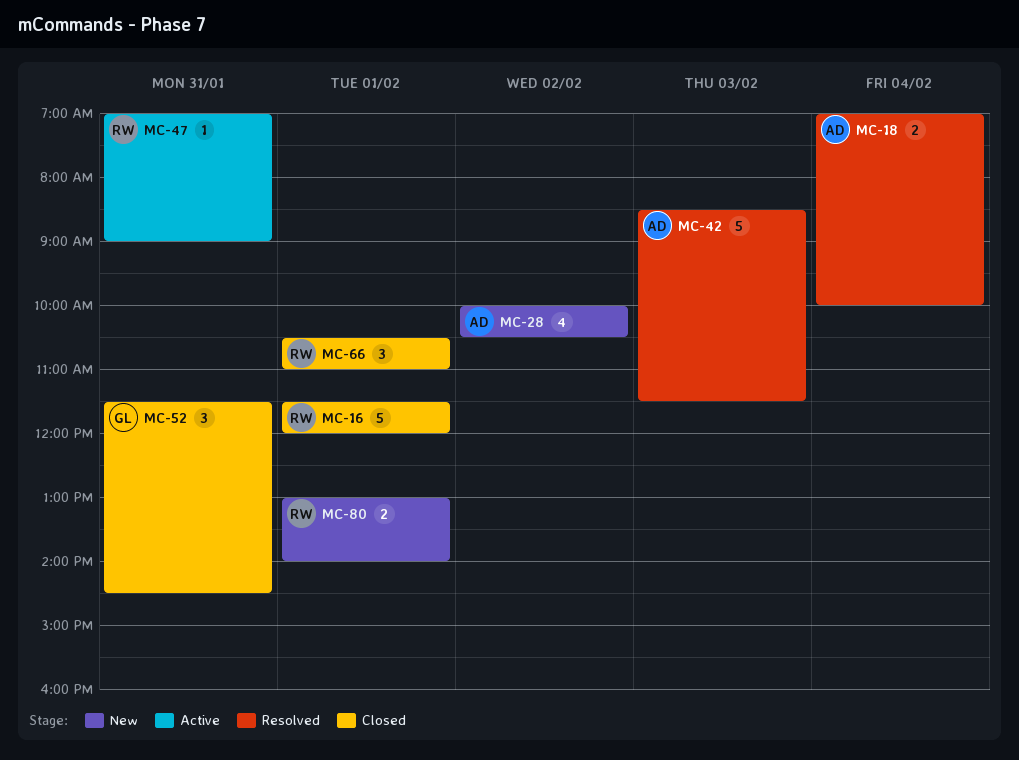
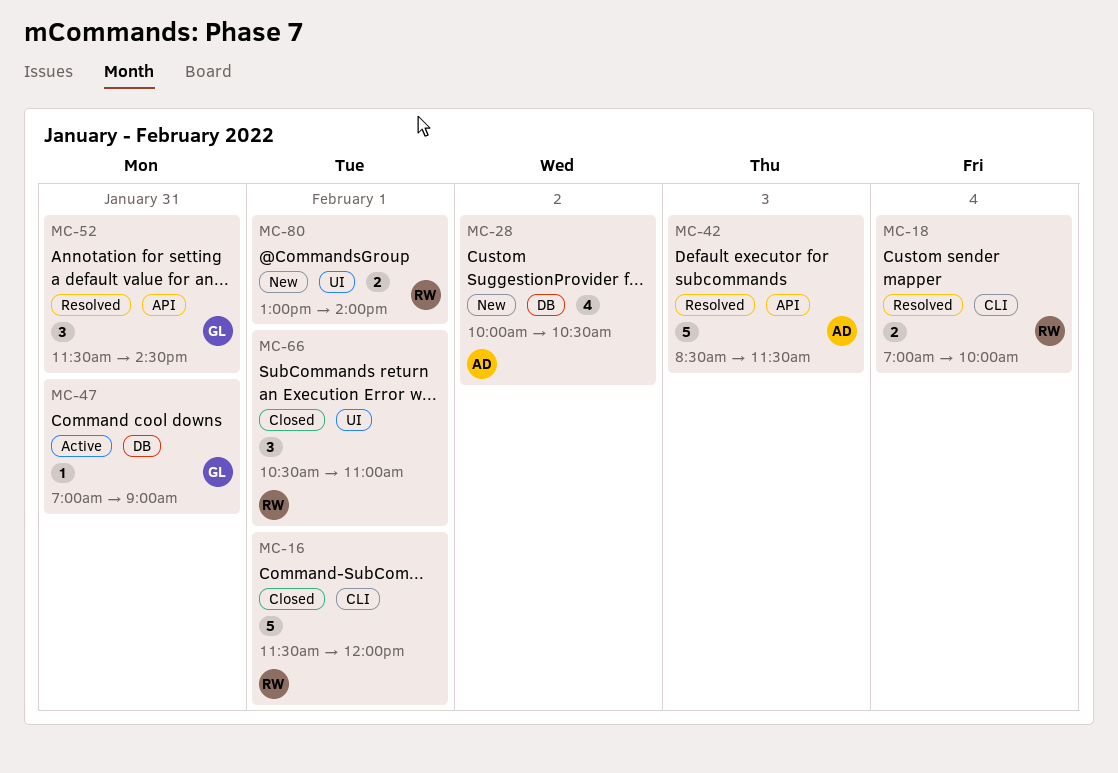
MC-18, owner: AD -> RW
MC-47, owner: RW -> GL
MC-52, status: Closed -> Resolved

